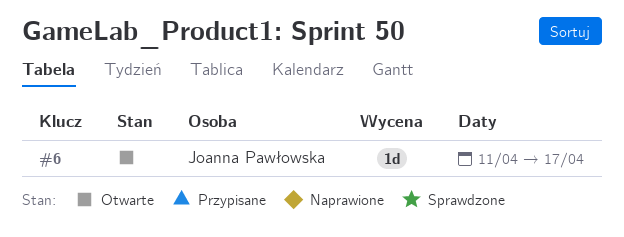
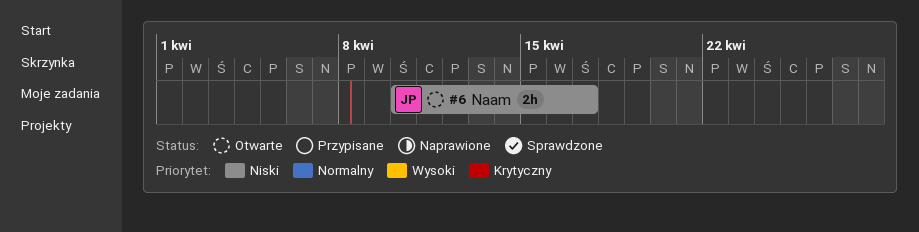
#6, estimate: 1d -> 2h
#6, start: Apr 11 -> Apr 10

